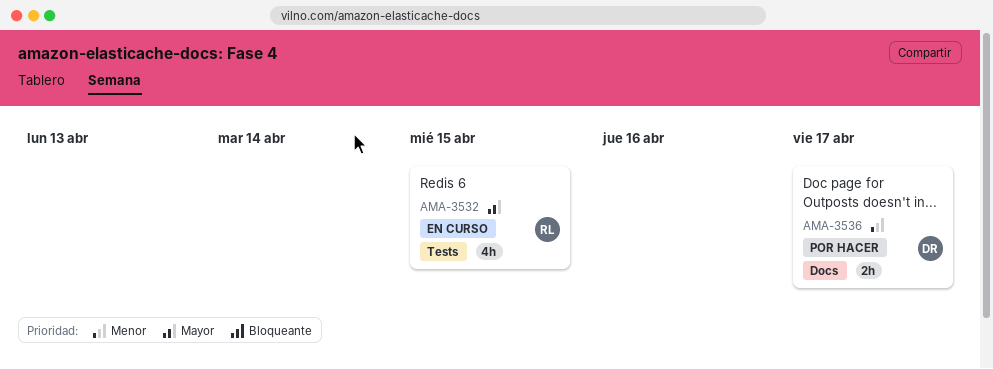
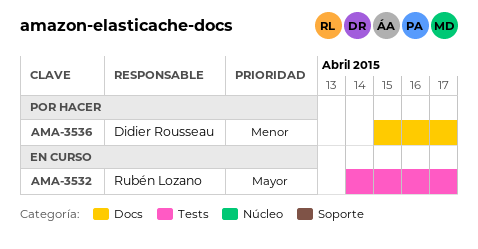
AMA-3532, due: Apr 15 -> Apr 17

